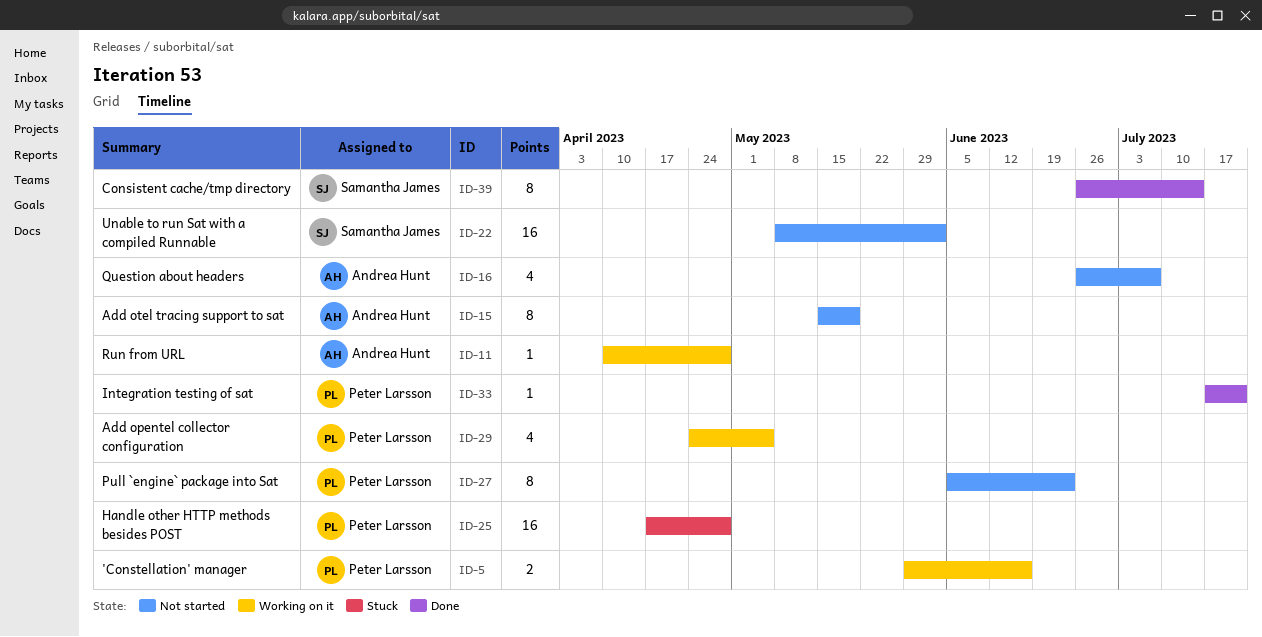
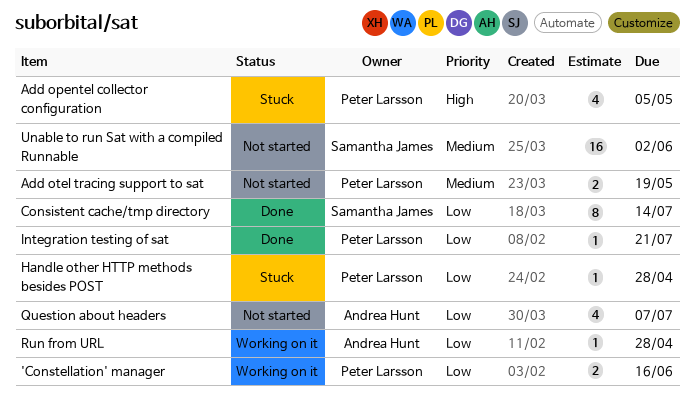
Add opentel collector configuration, status: Working on it -> Stuck
Add otel tracing support to sat, owner: Andrea Hunt -> Peter Larsson
Add otel tracing support to sat, estimate: 8 -> 2
Handle other HTTP methods besides POST, estimate: 16 -> 1
Pull `engine` package into Sat: present -> none

